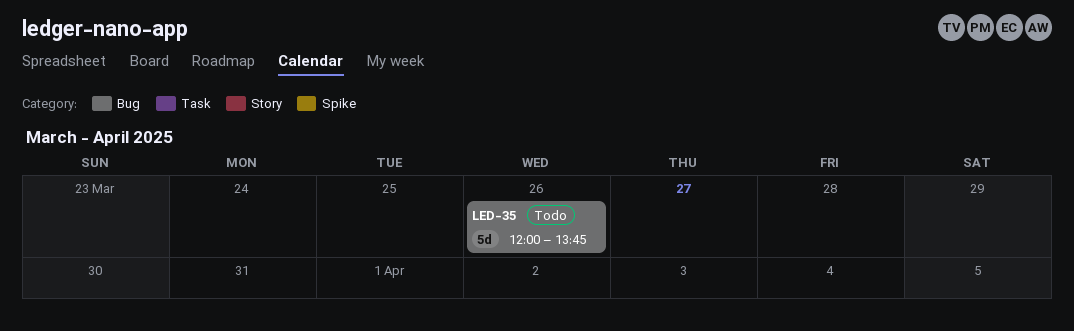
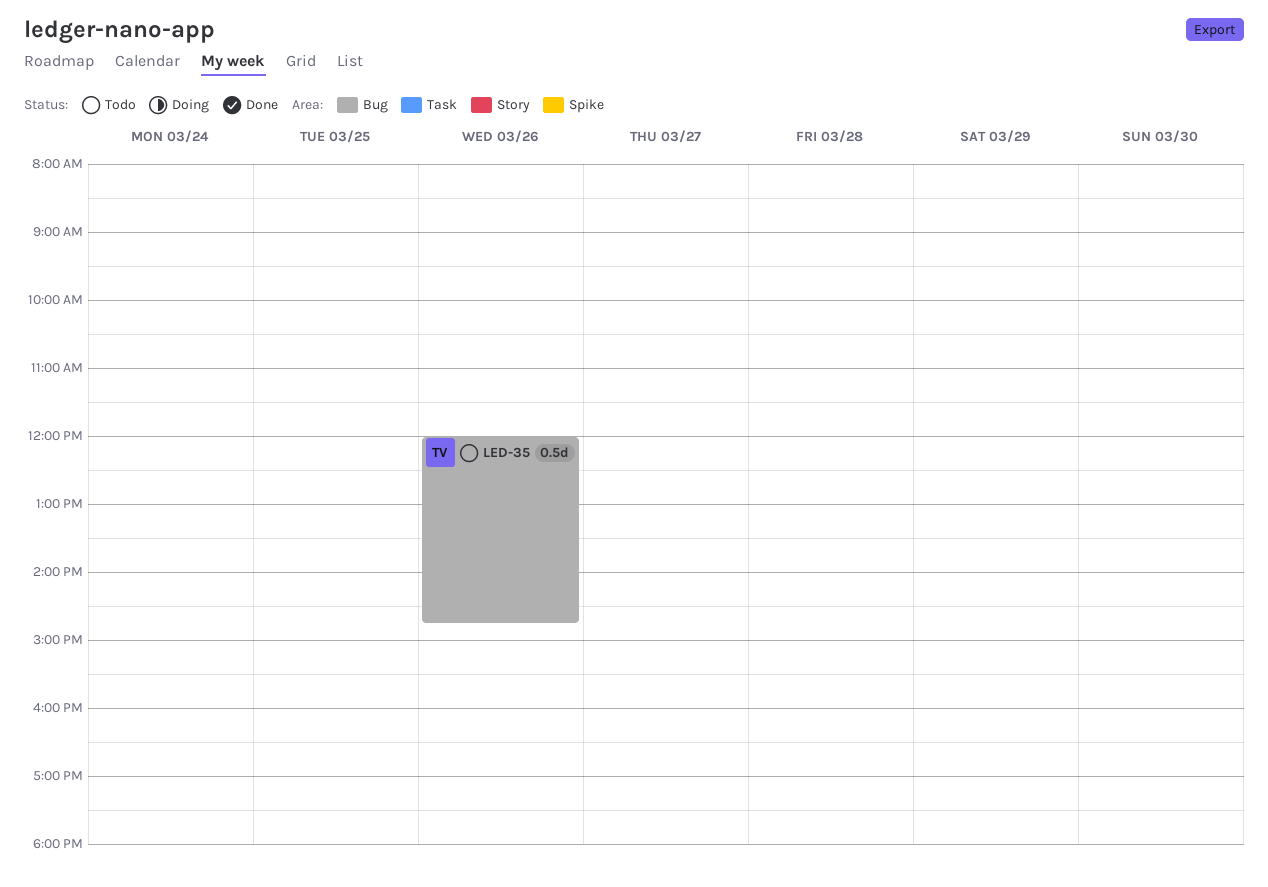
LED-35, estimate: 5d -> 0.5d
LED-35, ends: 13:45 -> 14:45

